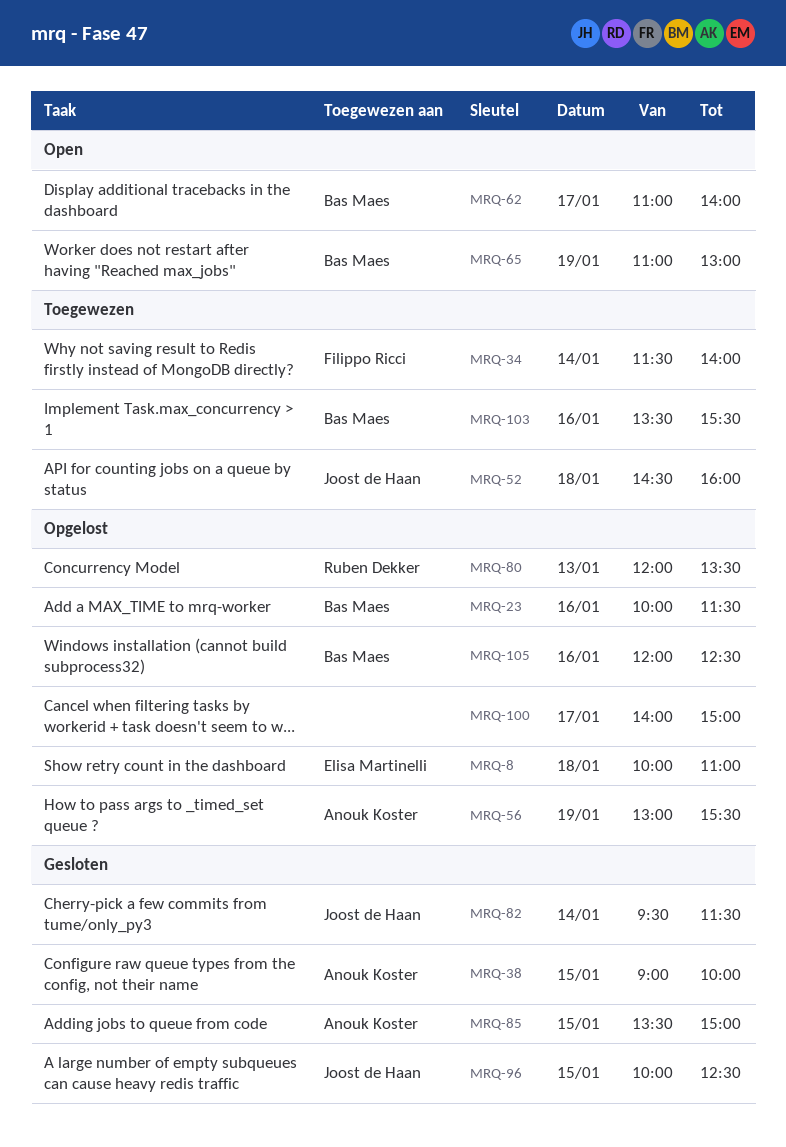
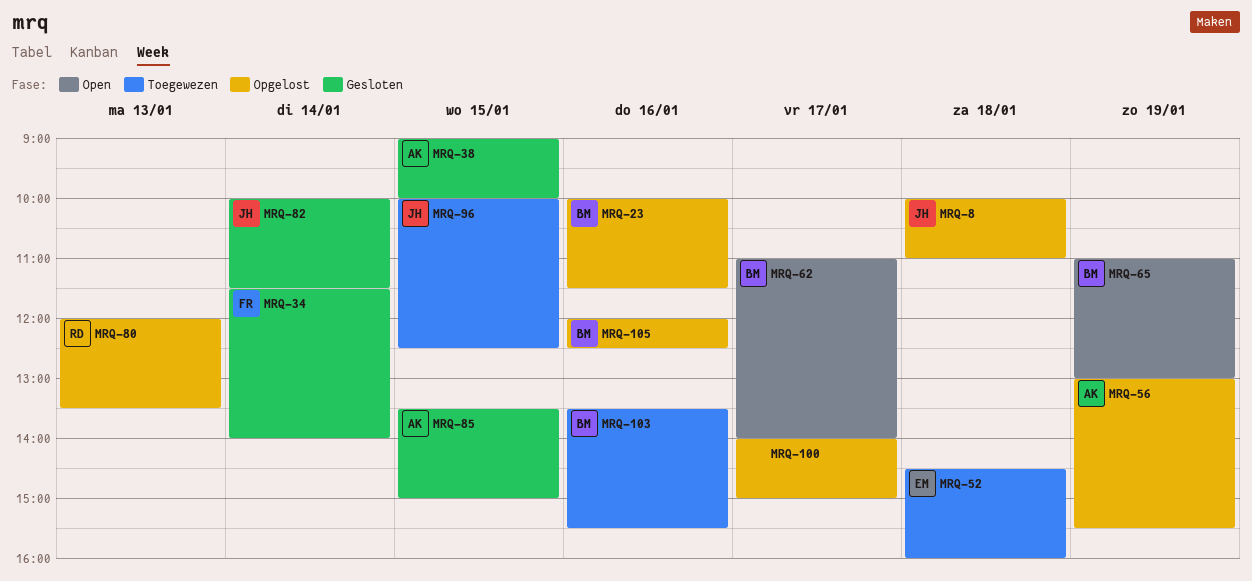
MRQ-8, owner: Elisa Martinelli -> Joost de Haan
MRQ-34, status: Toegewezen -> Gesloten
MRQ-52, owner: Joost de Haan -> Elisa Martinelli
MRQ-82, begins: 09:30 -> 10:00
MRQ-96, status: Gesloten -> Toegewezen

